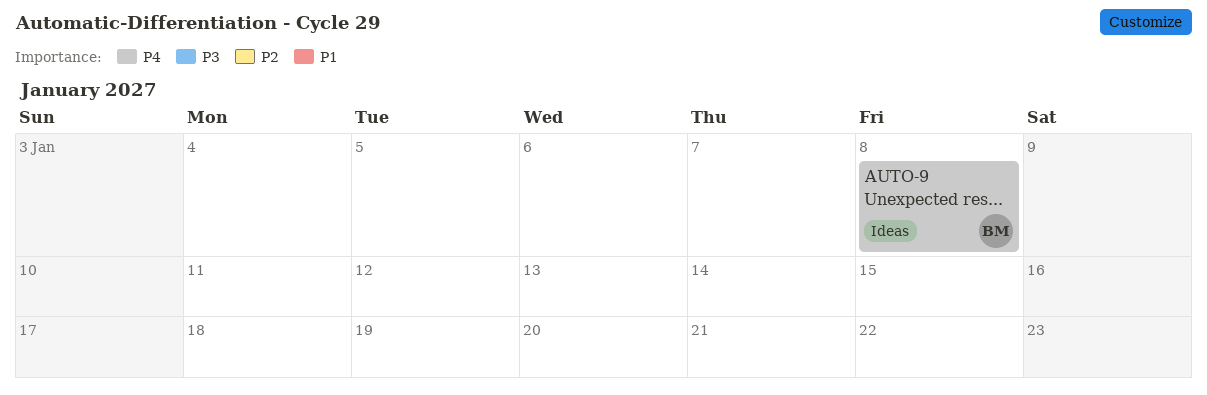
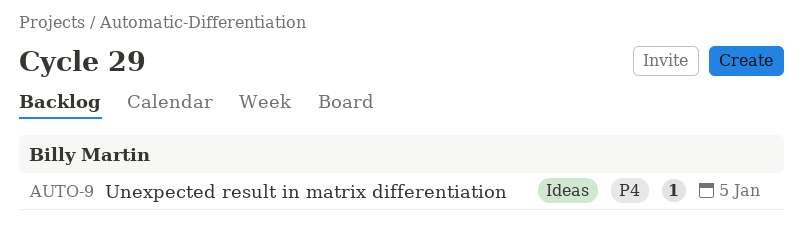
AUTO-9, due: Jan 8 -> Jan 5

